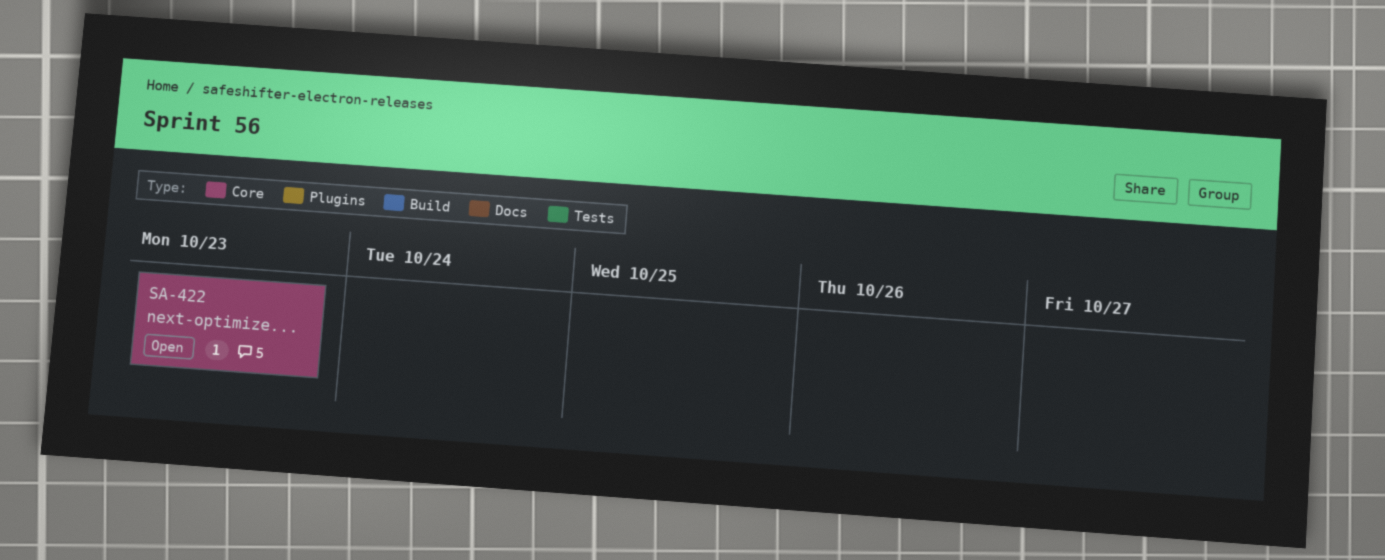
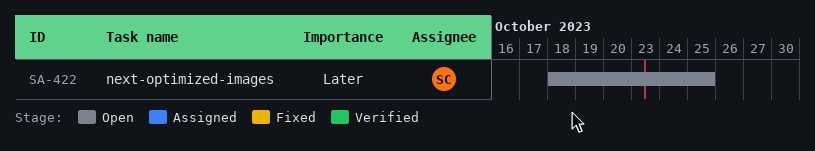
SA-422, due: Oct 23 -> Oct 25

